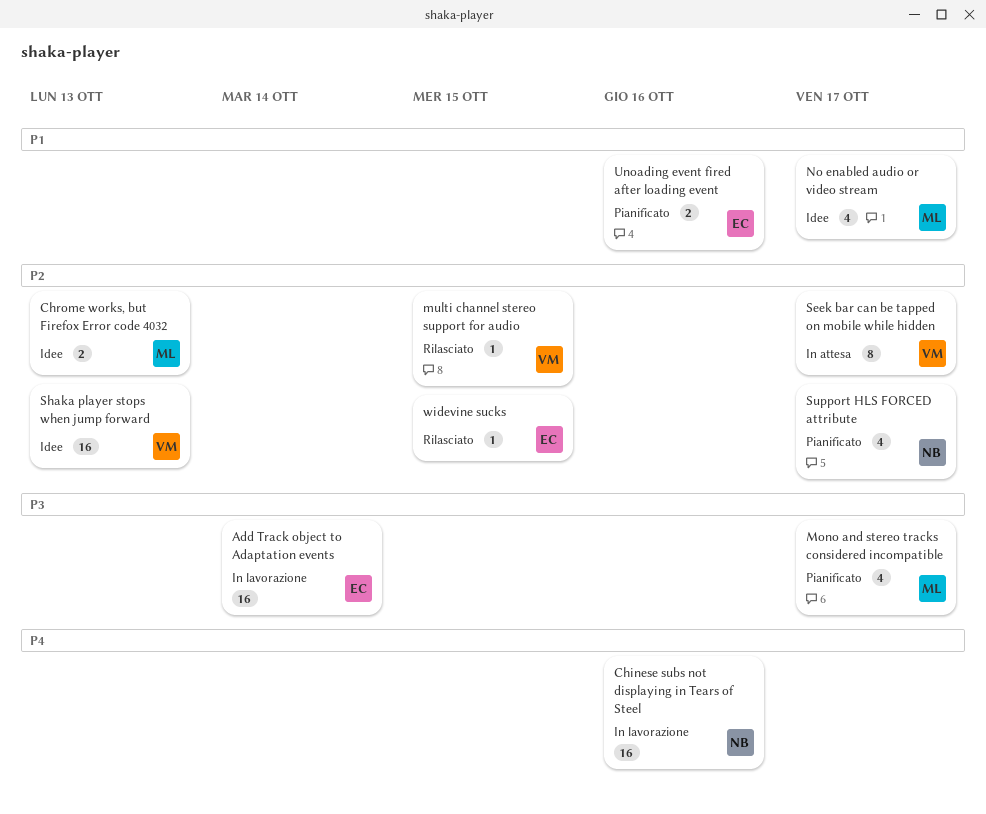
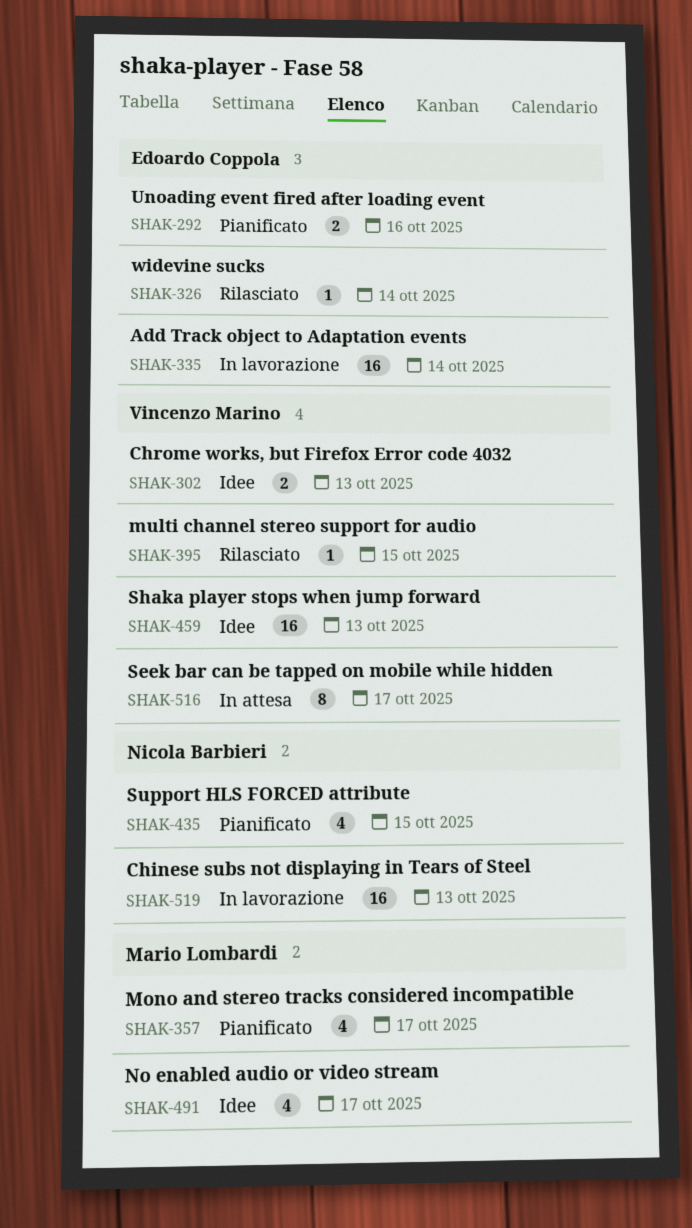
Chinese subs not displaying in Tears of Steel, due: Oct 16 -> Oct 13
Chrome works, but Firefox Error code 4032, owner: Mario Lombardi -> Vincenzo Marino
Support HLS FORCED attribute, due: Oct 17 -> Oct 15
widevine sucks, due: Oct 15 -> Oct 14

